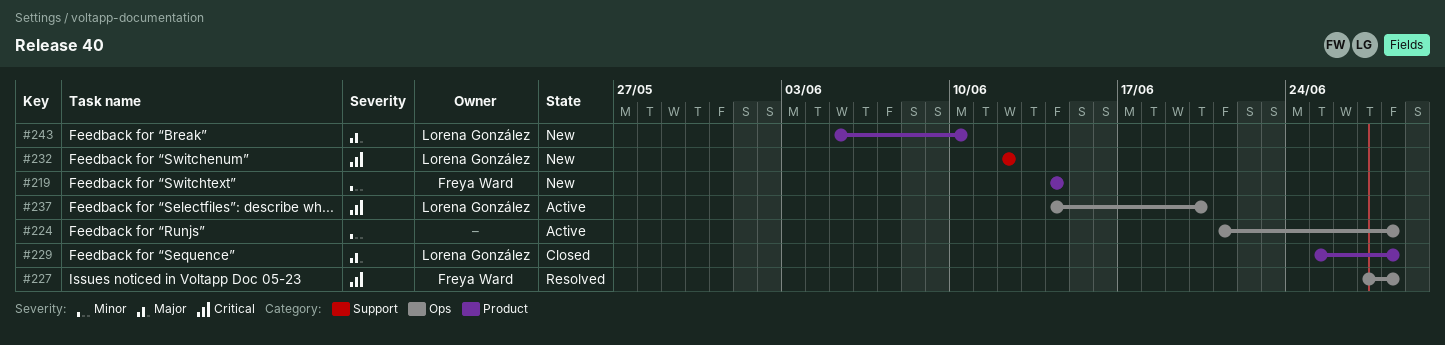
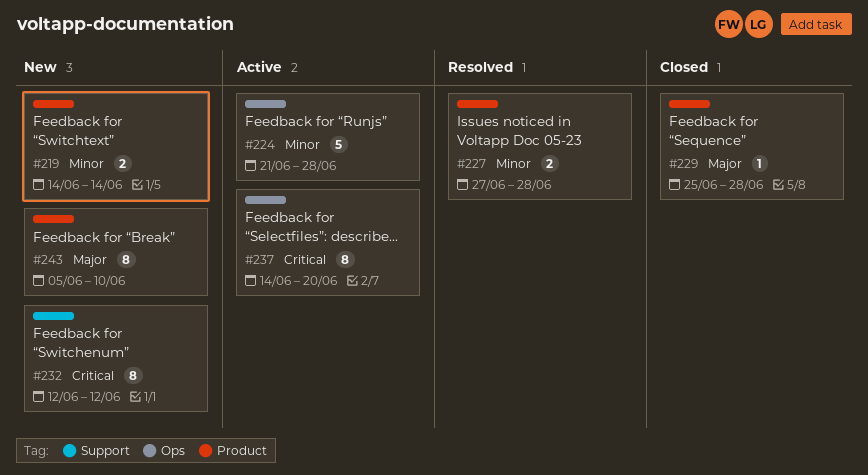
#227, priority: Critical -> Minor
#227, label: Ops -> Product

